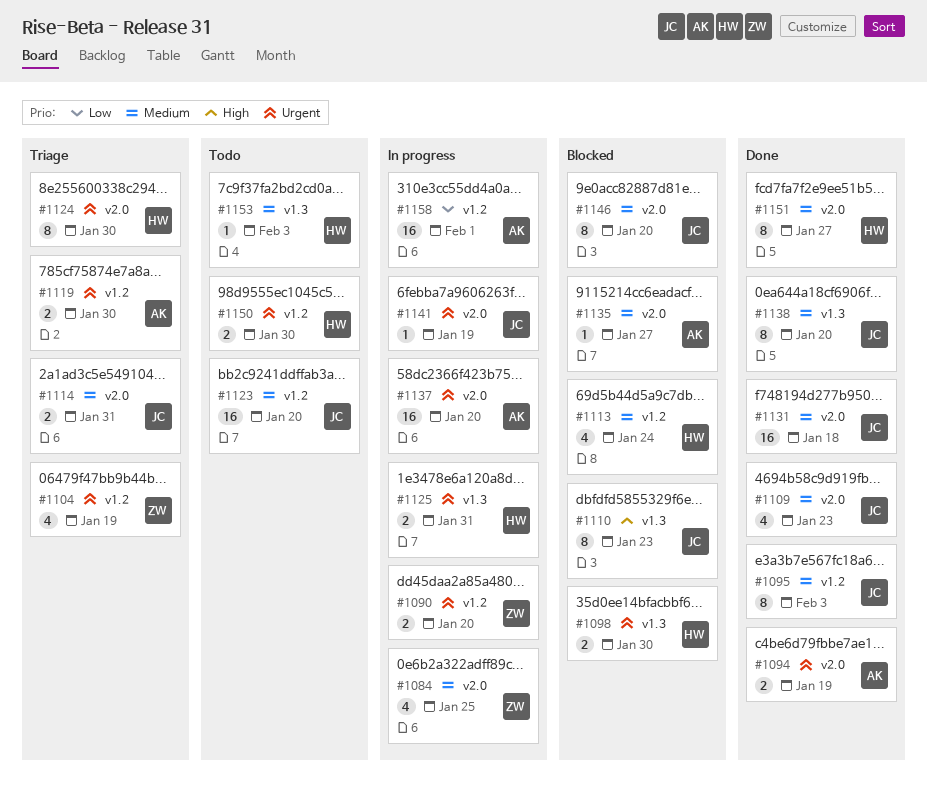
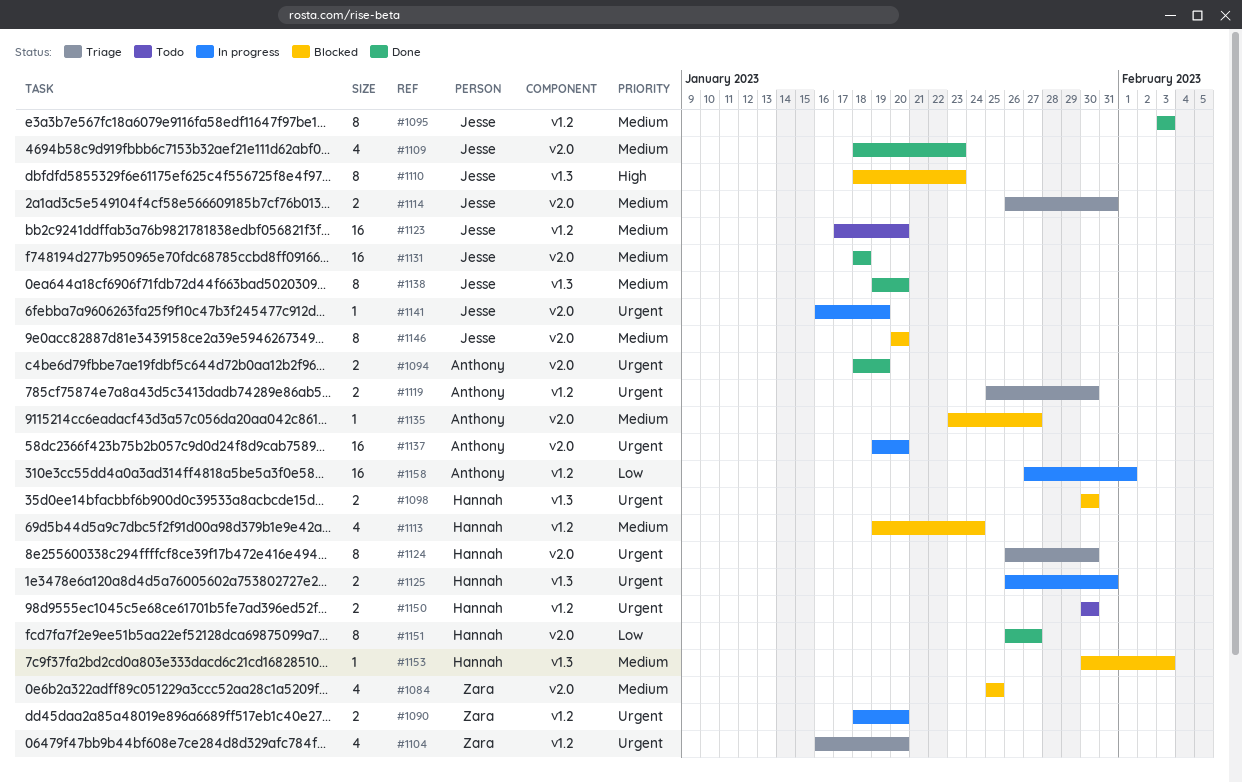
#1084, status: In progress -> Blocked
#1104, due: Jan 19 -> Jan 20
#1151, priority: Medium -> Low
#1153, status: Todo -> Blocked

